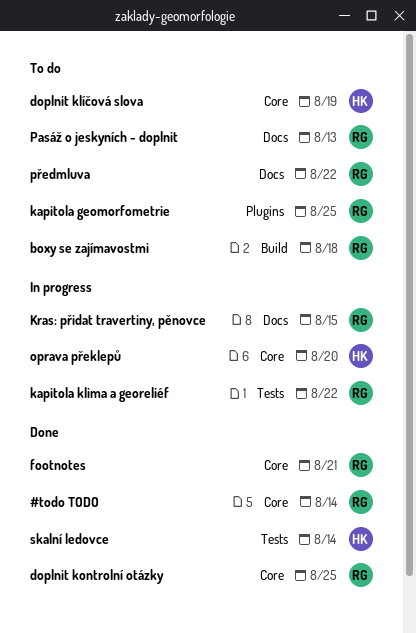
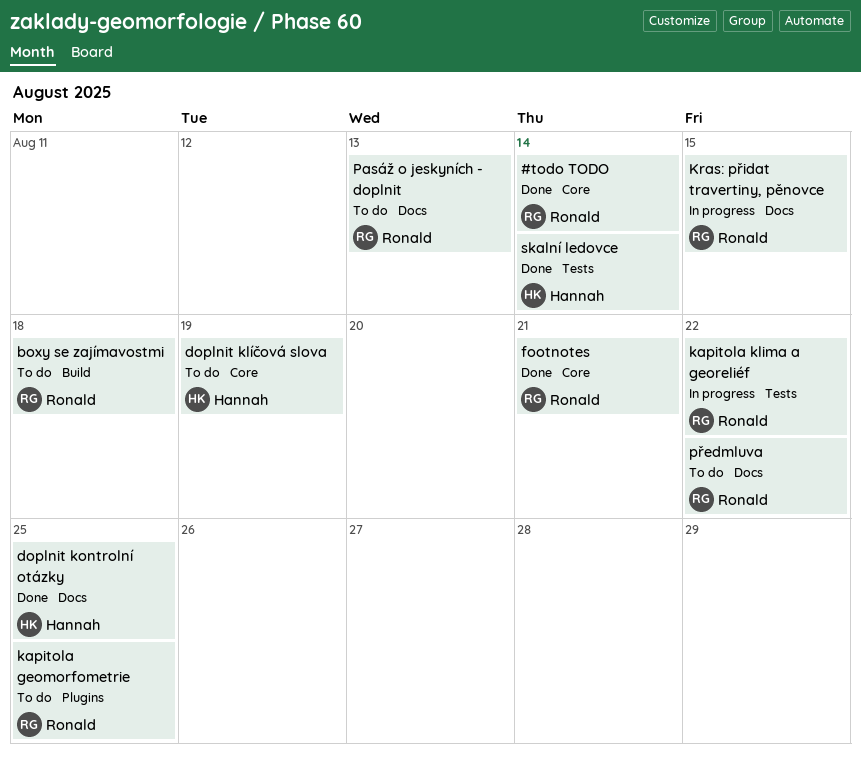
doplnit kontrolní otázky, owner: Ronald -> Hannah
doplnit kontrolní otázky, label: Core -> Docs
oprava překlepů: present -> none

